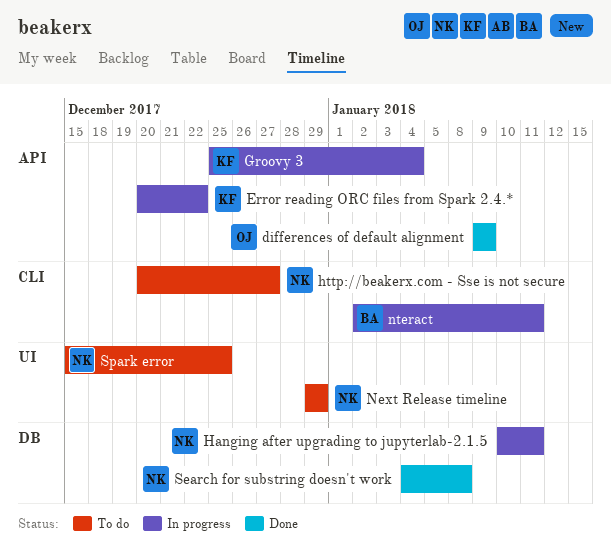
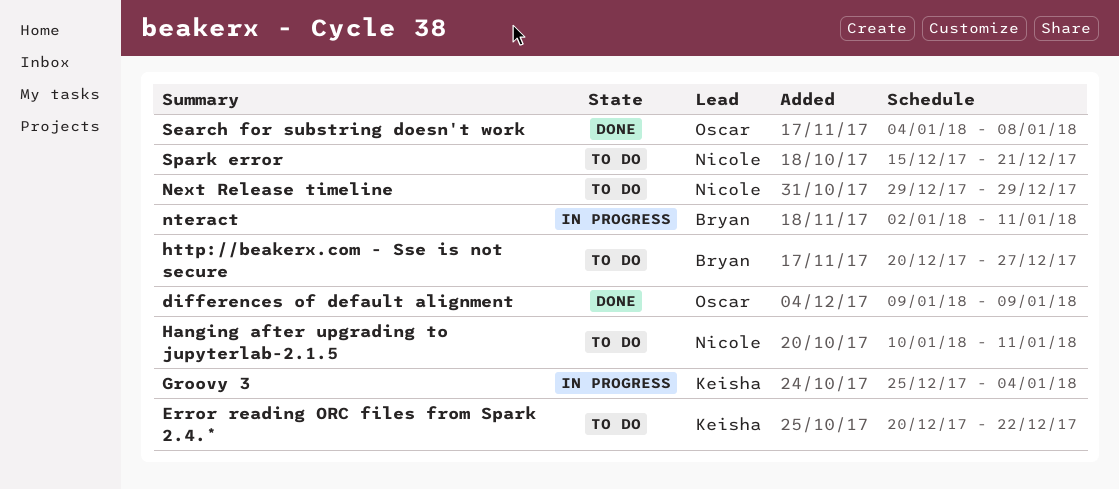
Error reading ORC files from Spark 2.4.*, status: In progress -> To do
Hanging after upgrading to jupyterlab-2.1.5, status: In progress -> To do
http://beakerx.com - Sse is not secure, owner: Nicole -> Bryan
Search for substring doesn't work, owner: Nicole -> Oscar
Spark error, due: Dec 25 -> Dec 21

